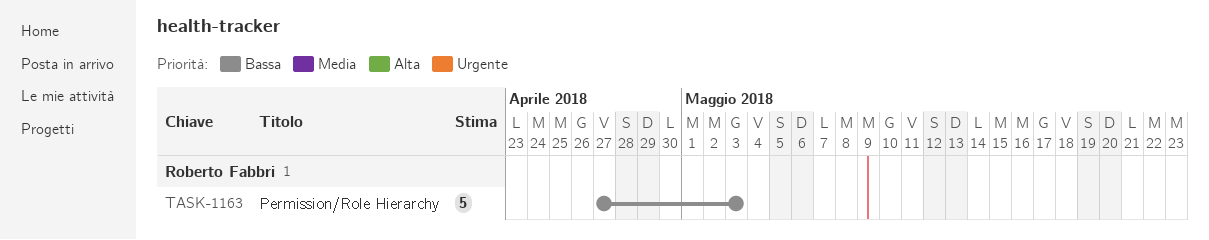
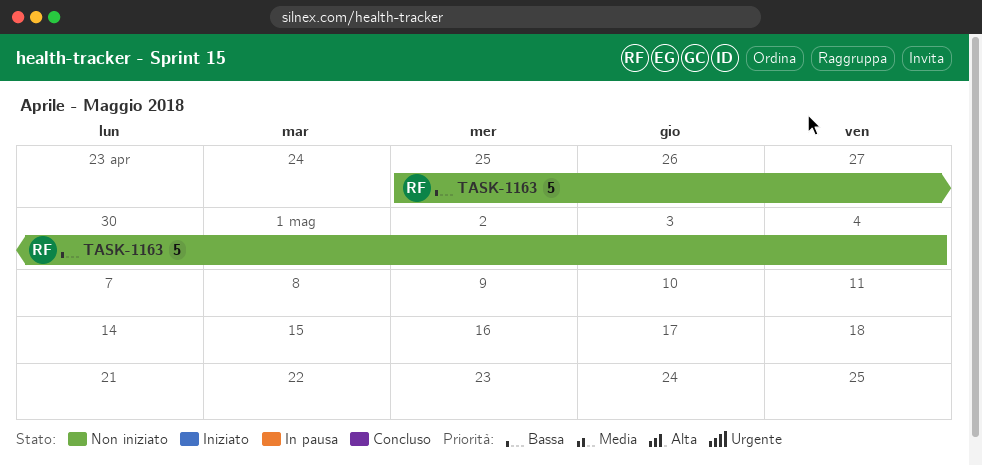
TASK-1163, start: Apr 27 -> Apr 25
TASK-1163, due: May 3 -> May 4

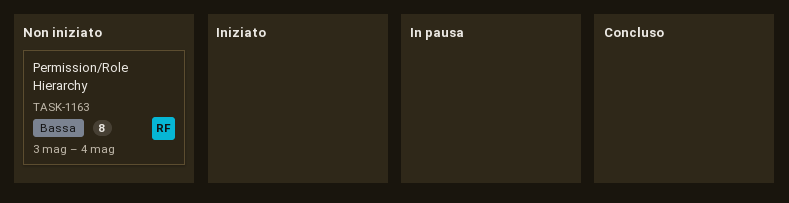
TASK-1163, estimate: 5 -> 8
TASK-1163, start: Apr 25 -> May 3

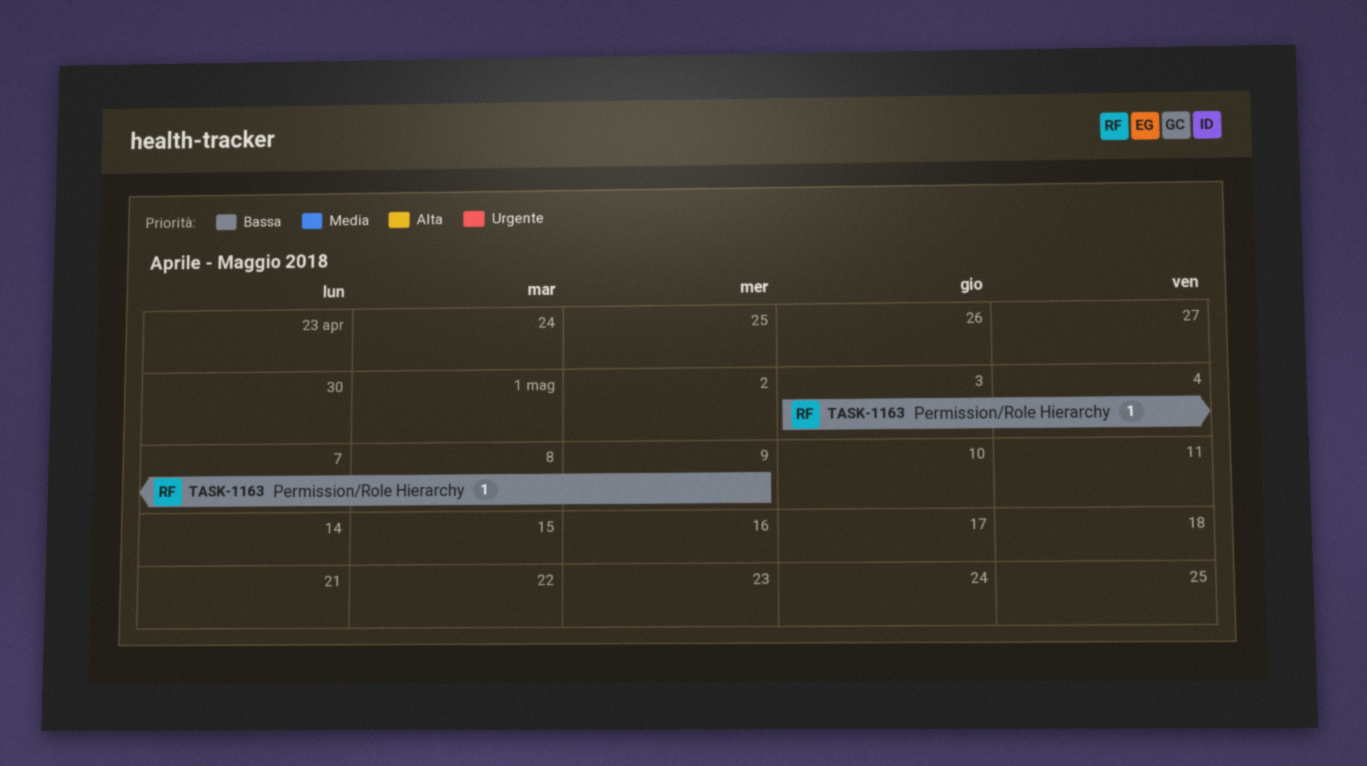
TASK-1163, estimate: 8 -> 1
TASK-1163, due: May 4 -> May 9

